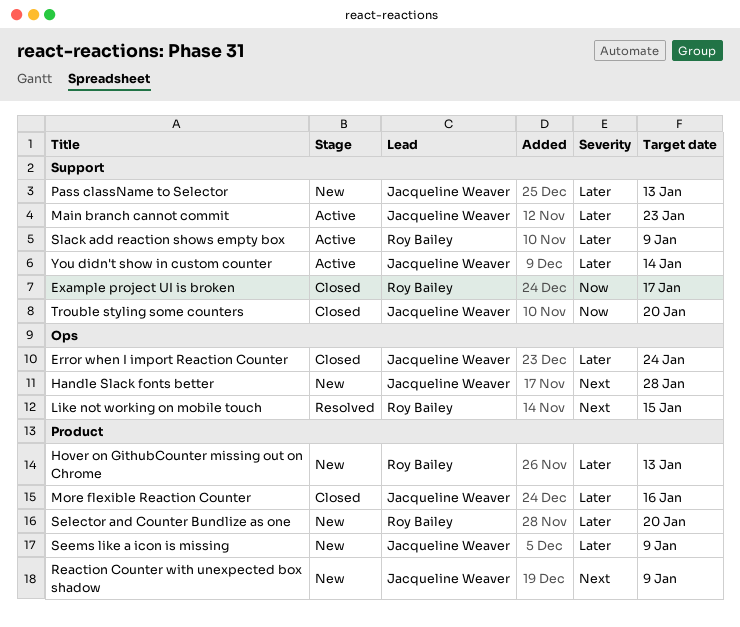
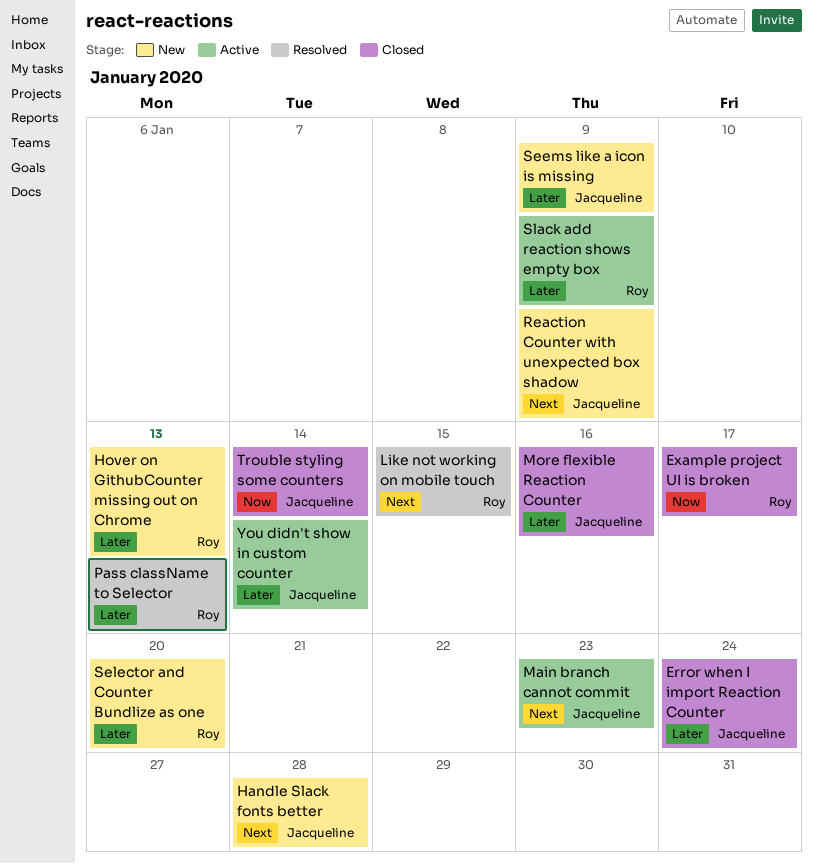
Main branch cannot commit, priority: Later -> Next
Pass className to Selector, status: New -> Resolved
Pass className to Selector, owner: Jacqueline Weaver -> Roy Bailey
Trouble styling some counters, due: Jan 20 -> Jan 14

